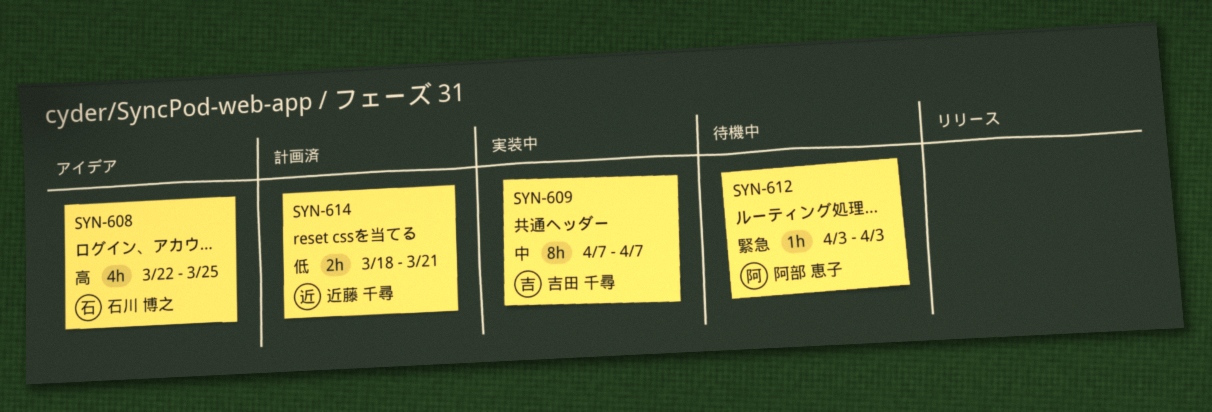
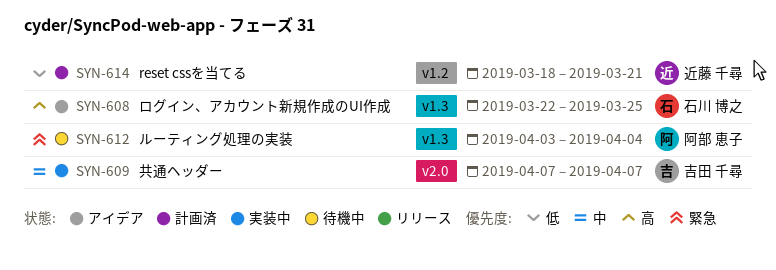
SYN-612, due: Apr 3 -> Apr 4

